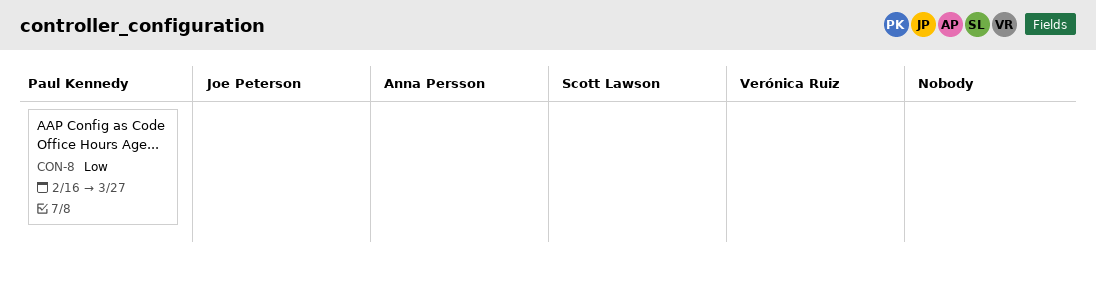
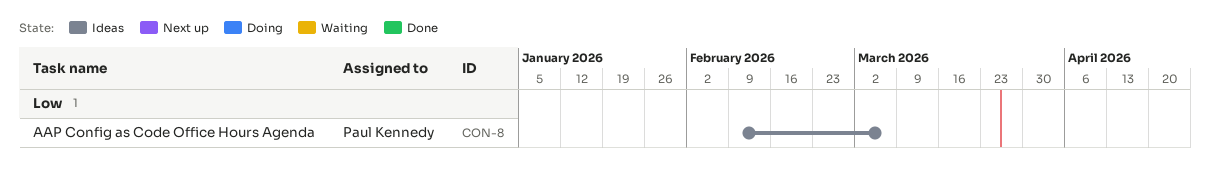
CON-8, start: Feb 16 -> Feb 9
CON-8, due: Mar 27 -> Mar 6

